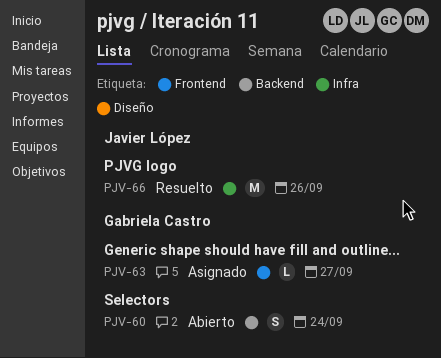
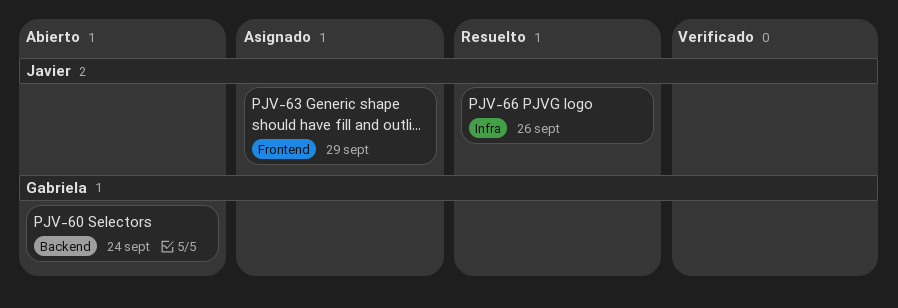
PJV-63, owner: Gabriela Castro -> Javier López
PJV-63, due: Sep 27 -> Sep 29

